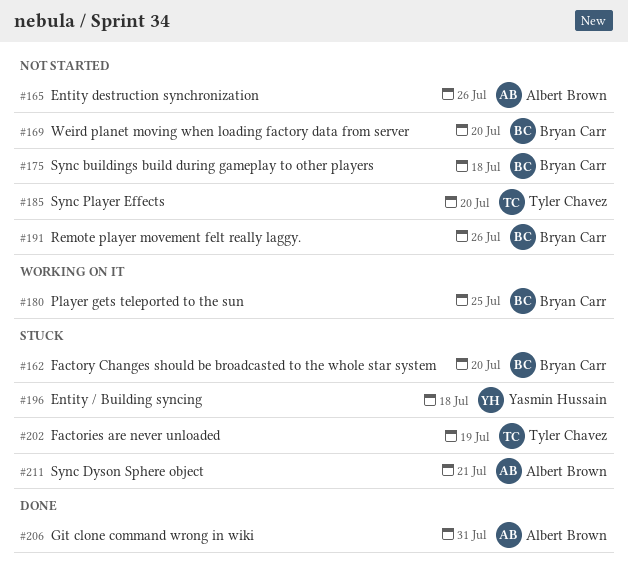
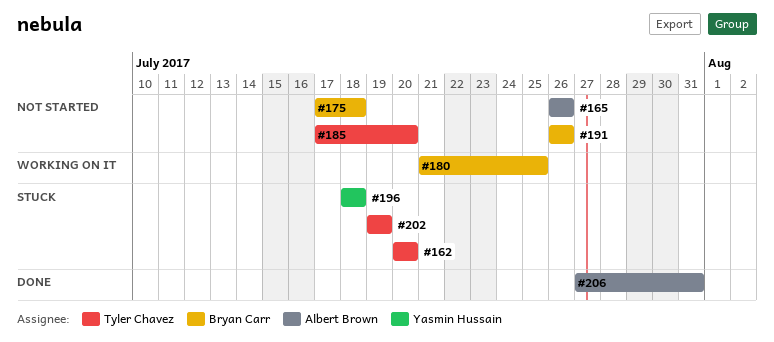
#162, owner: Bryan Carr -> Tyler Chavez
#169: present -> none
#211: present -> none

